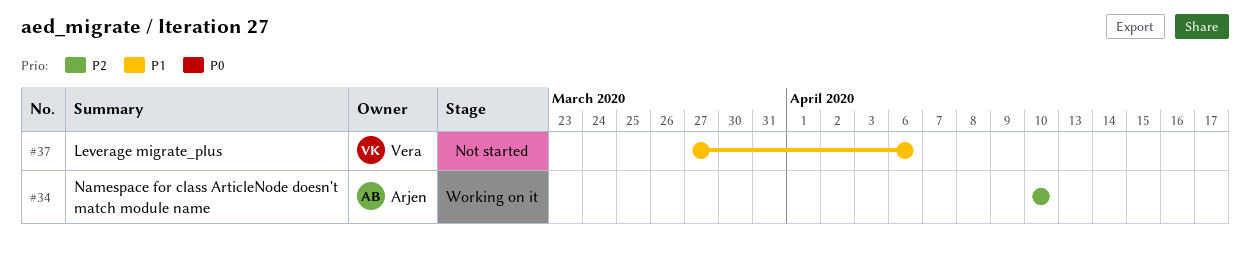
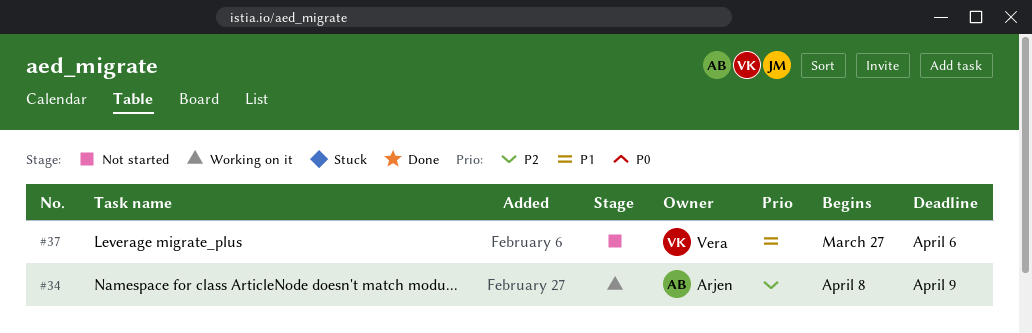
#34, start: Apr 10 -> Apr 8
#34, due: Apr 10 -> Apr 9

